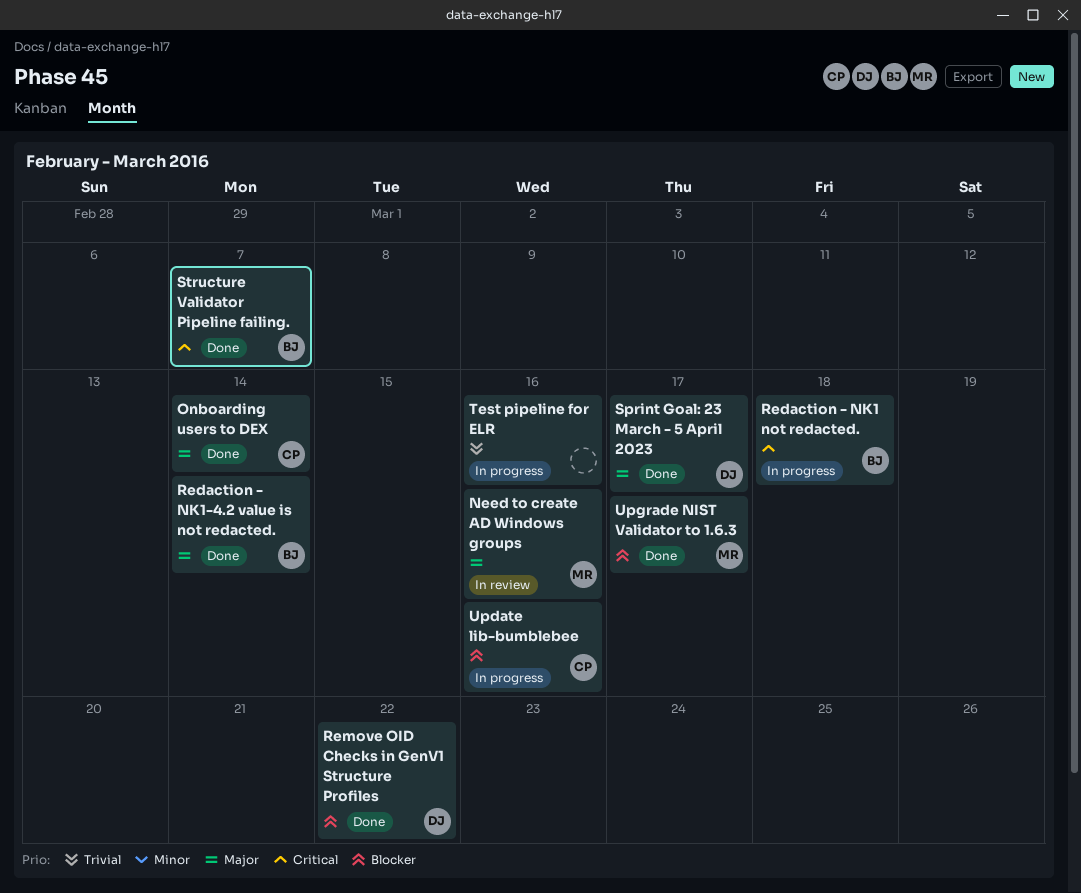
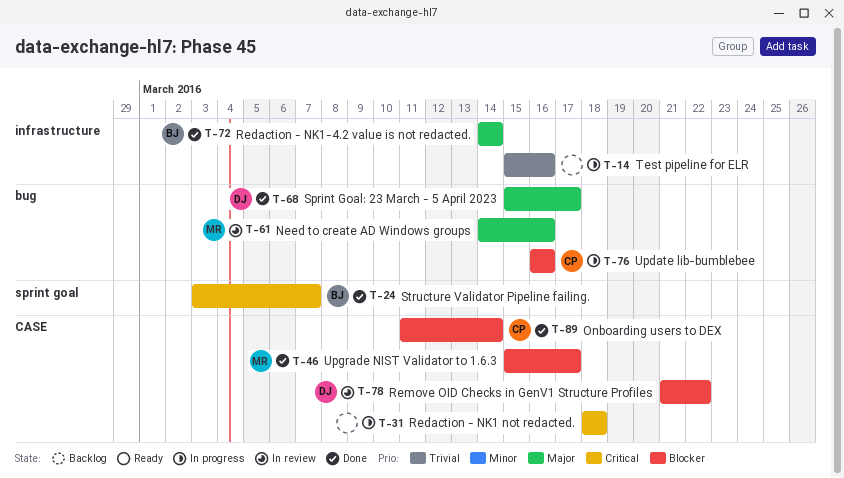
Onboarding users to DEX, priority: Major -> Blocker
Redaction - NK1 not redacted., owner: BJ -> none
Remove OID Checks in GenV1 Structure Profiles, status: Done -> In review

